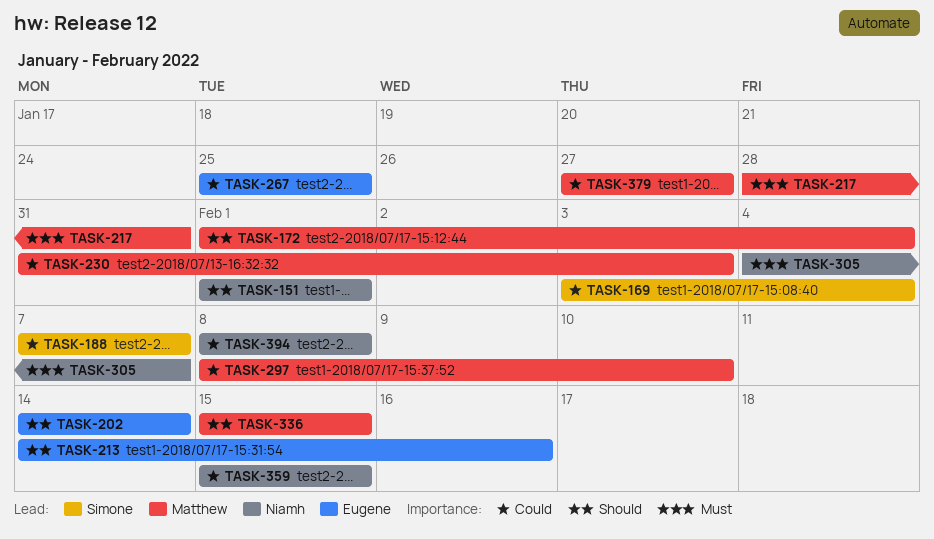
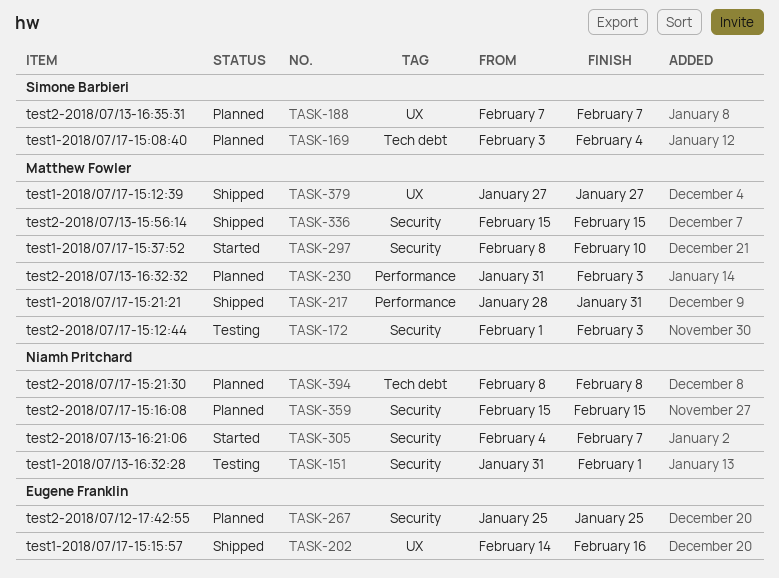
TASK-151, start: Feb 1 -> Jan 31
TASK-172, due: Feb 4 -> Feb 3
TASK-202, due: Feb 14 -> Feb 16
TASK-213: present -> none

